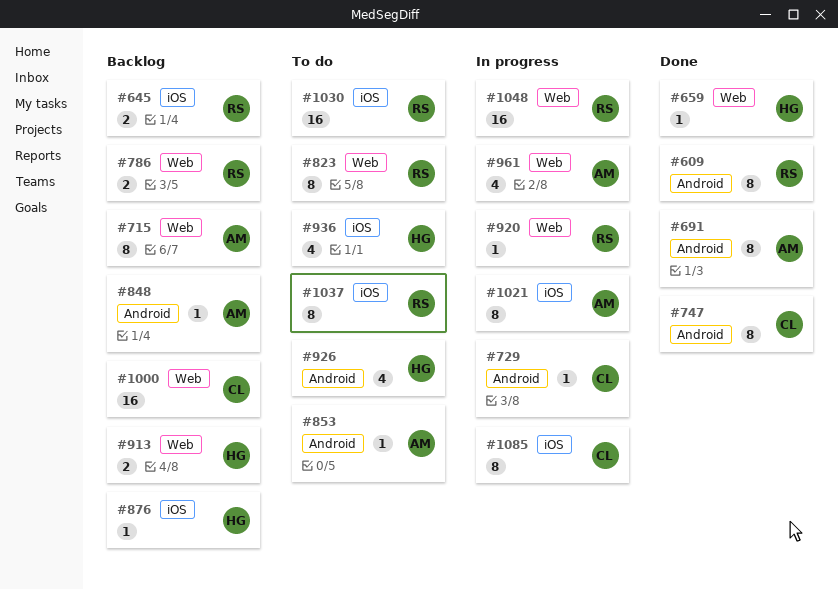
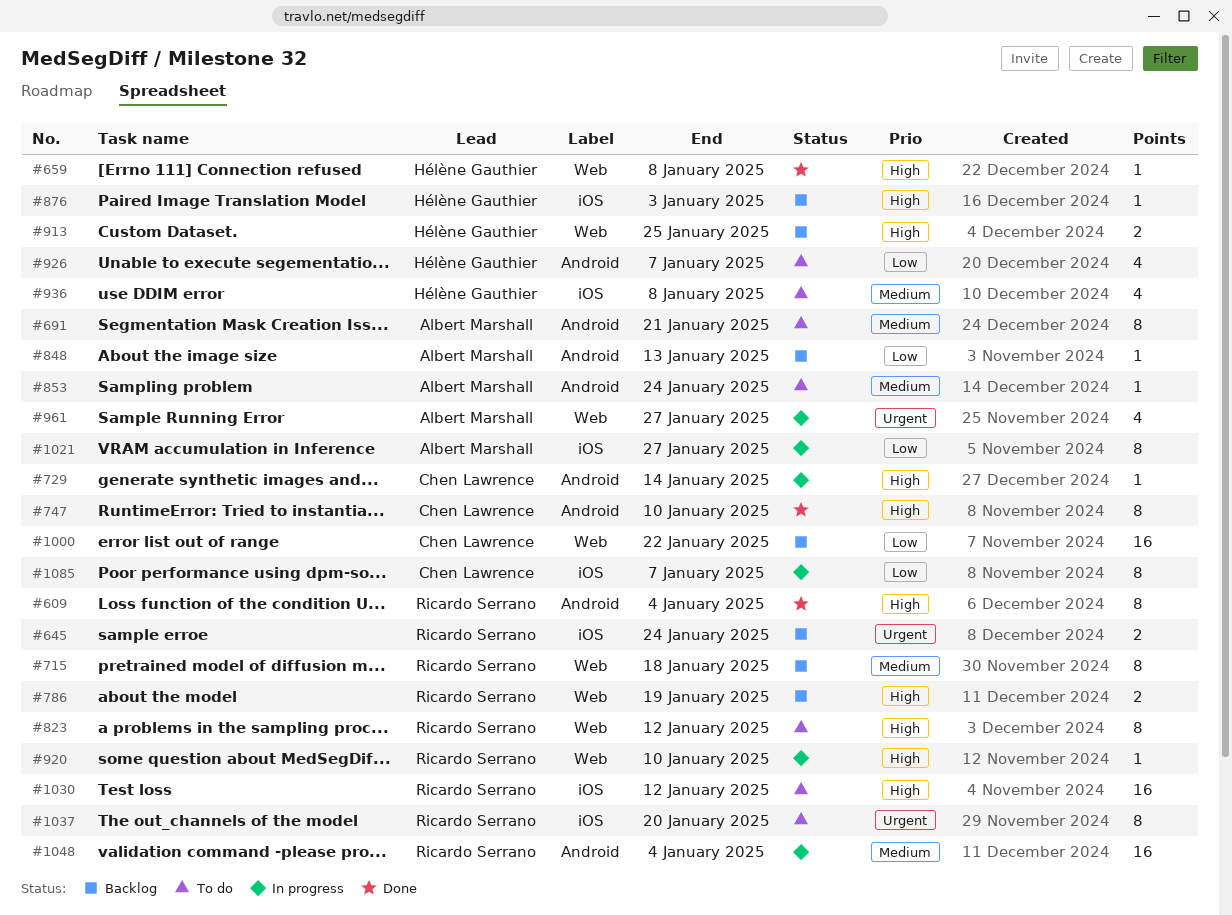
#691, status: Done -> To do
#715, owner: Albert Marshall -> Ricardo Serrano
#1048, label: Web -> Android

